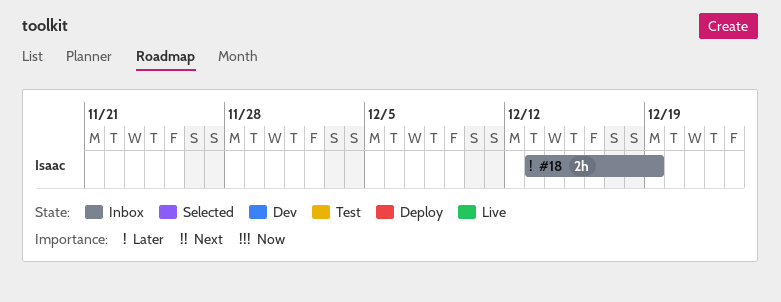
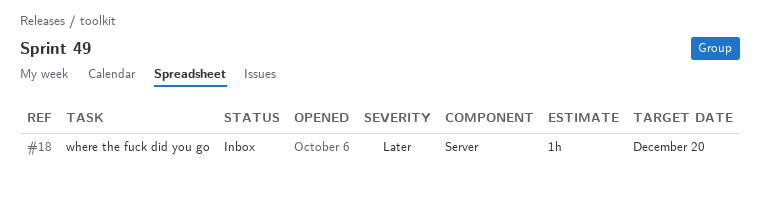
#18, estimate: 2h -> 1h
#18, due: Dec 19 -> Dec 20

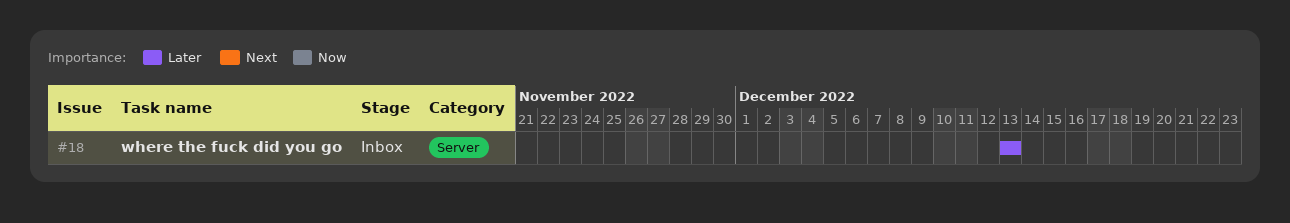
#18, due: Dec 20 -> Dec 13

